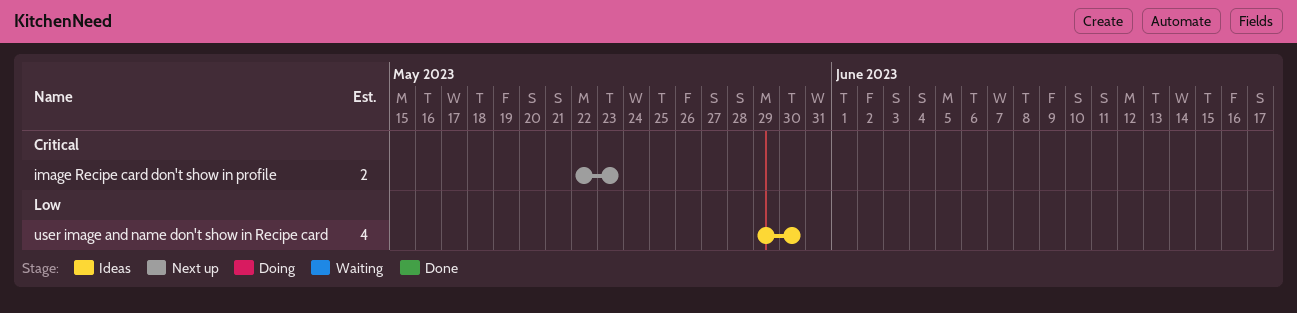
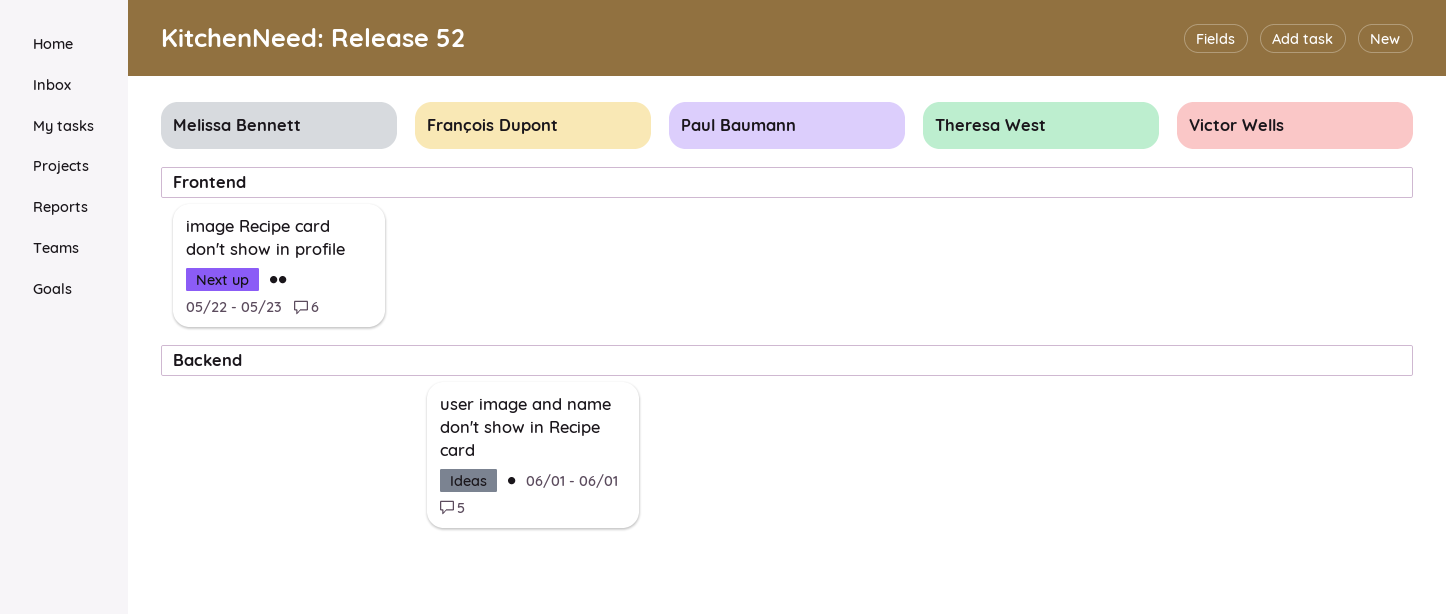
user image and name don't show in Recipe card, estimate: 4 -> 1
user image and name don't show in Recipe card, start: May 29 -> Jun 1
user image and name don't show in Recipe card, due: May 30 -> Jun 1

